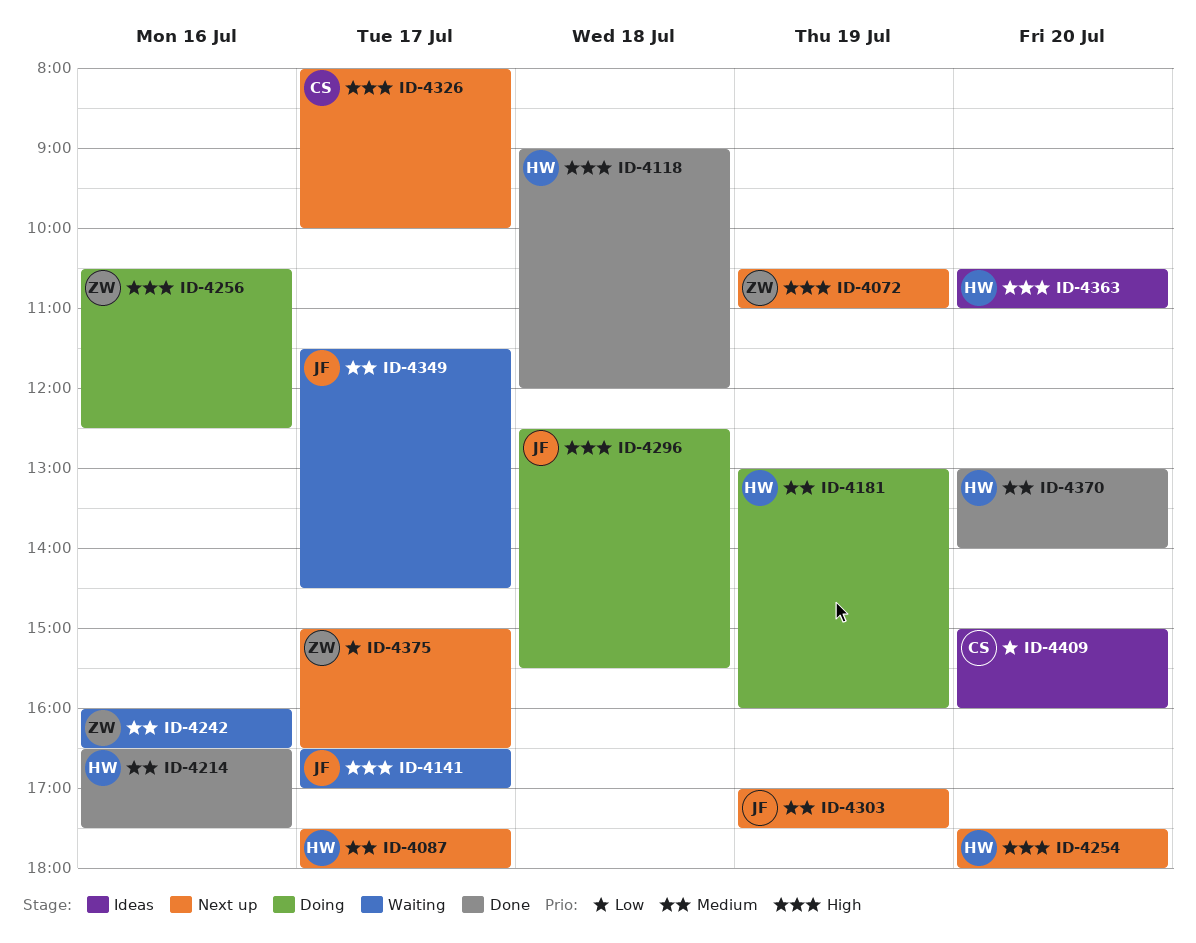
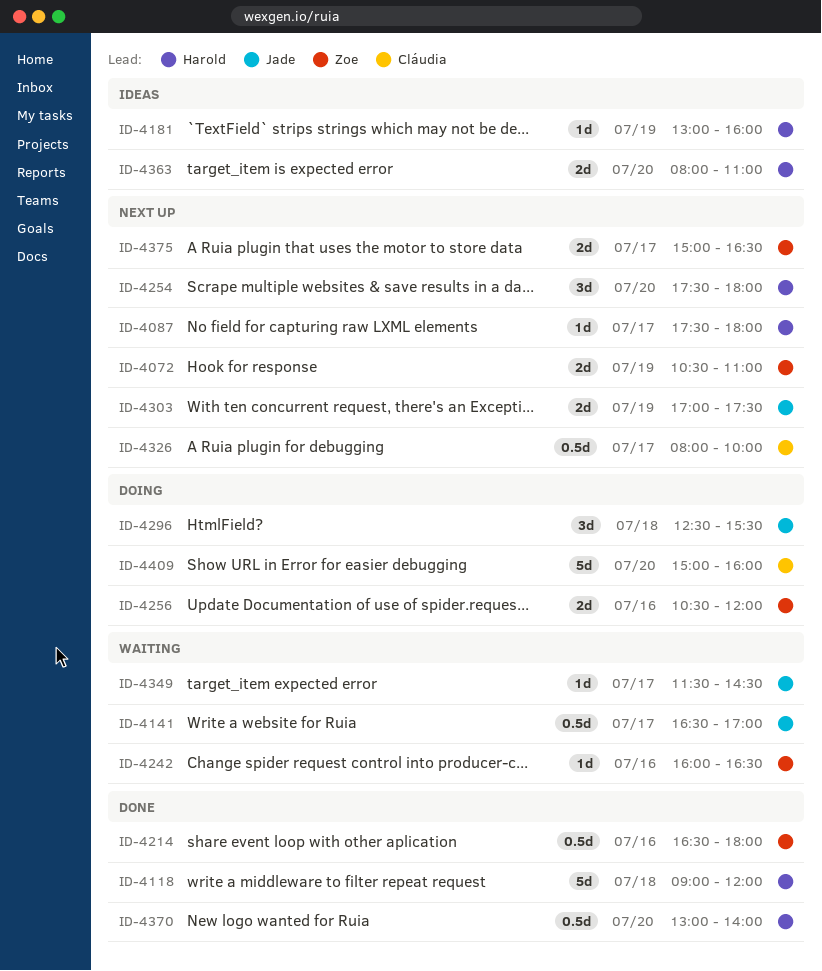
ID-4181, status: Doing -> Ideas
ID-4214, owner: Harold -> Zoe
ID-4214, ends: 17:30 -> 18:00
ID-4256, ends: 12:30 -> 12:00
ID-4363, begins: 10:30 -> 08:00
ID-4409, status: Ideas -> Doing

